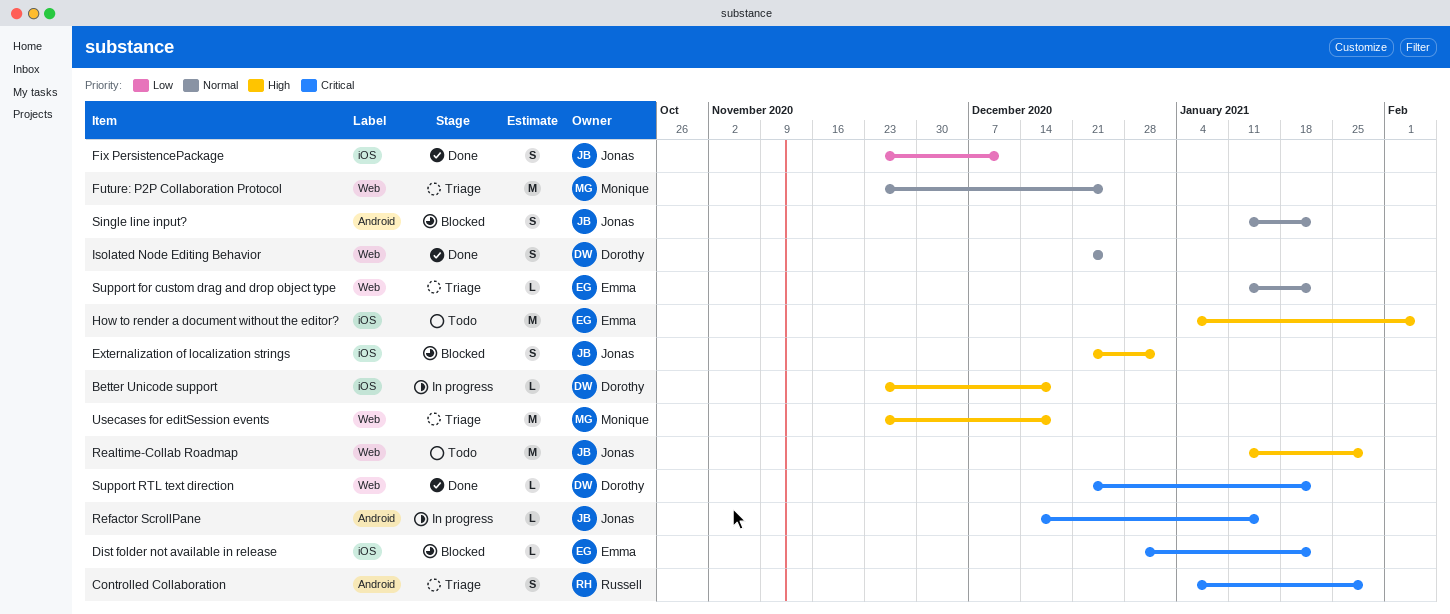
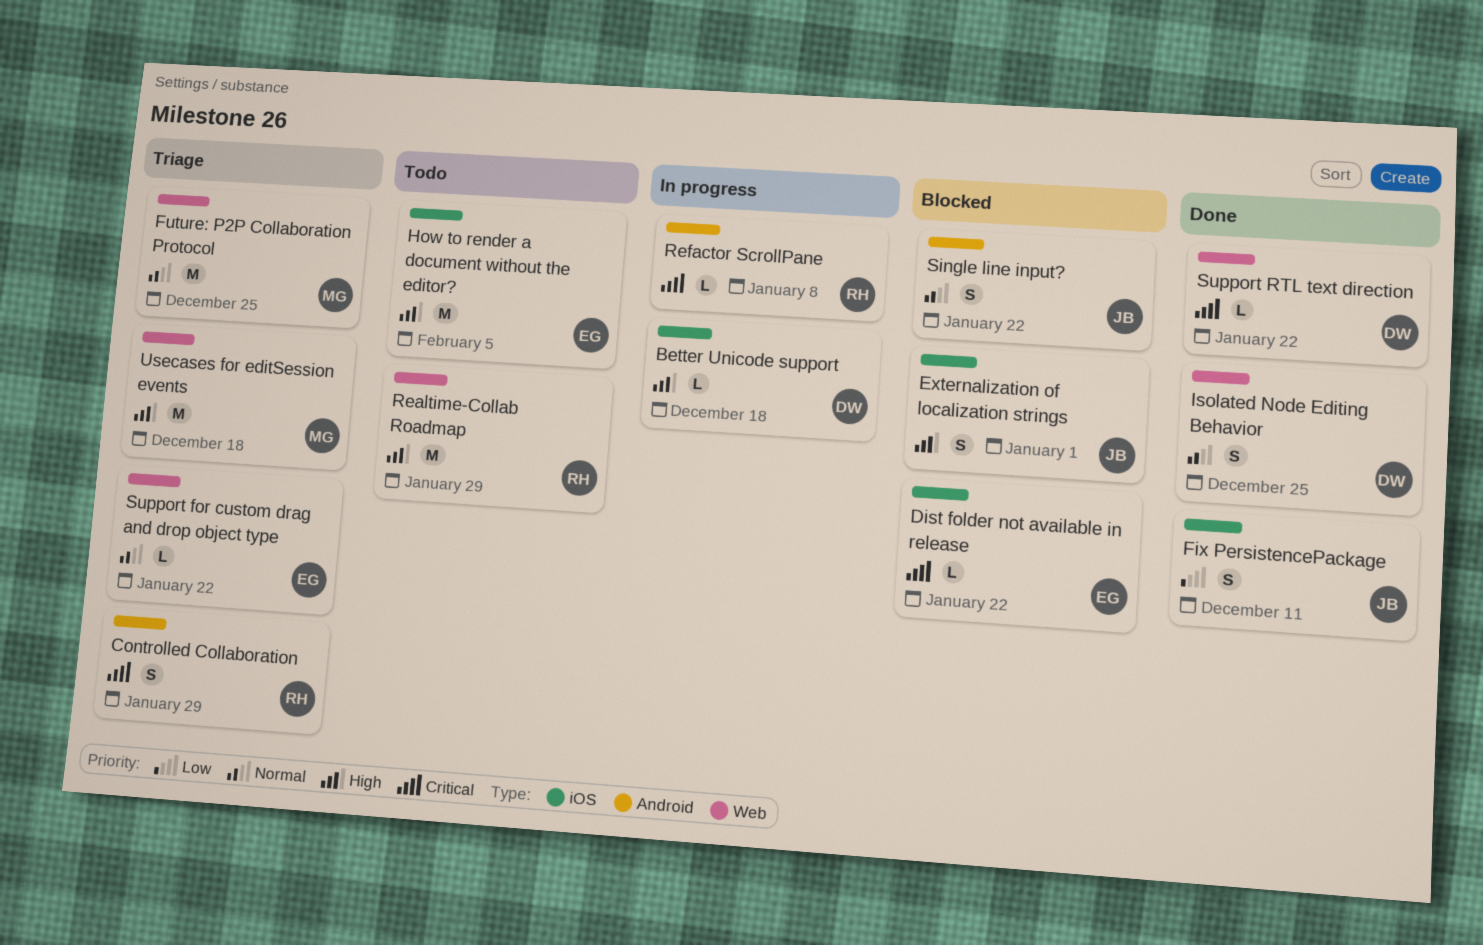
Realtime-Collab Roadmap, owner: Jonas -> Russell
Refactor ScrollPane, owner: Jonas -> Russell
Refactor ScrollPane, due: Jan 15 -> Jan 8

